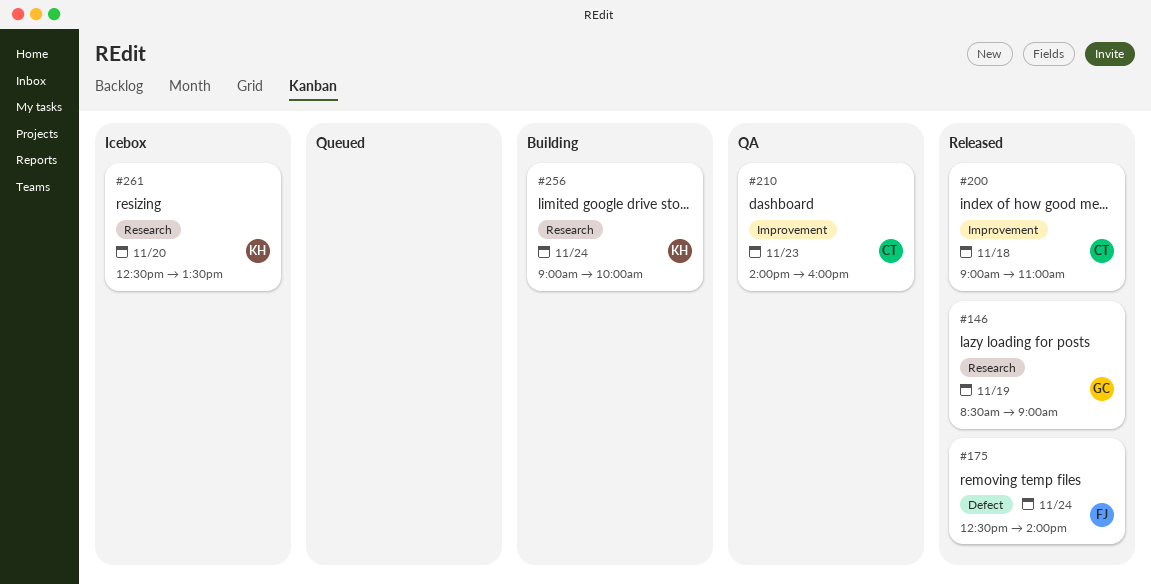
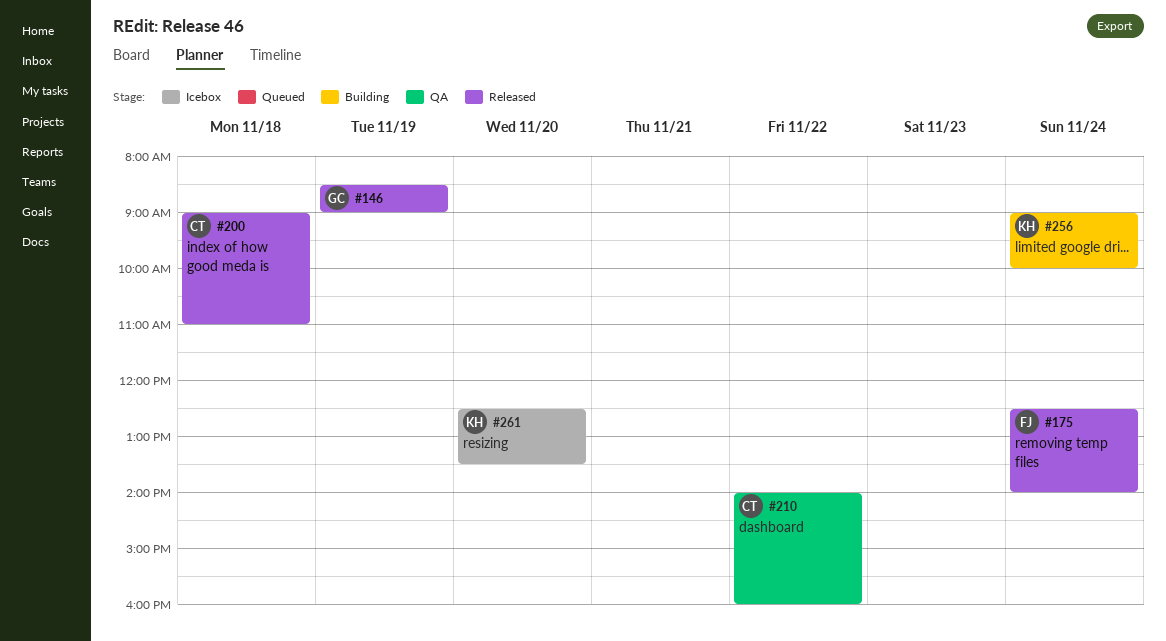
#210, day: Nov 23 -> Nov 22

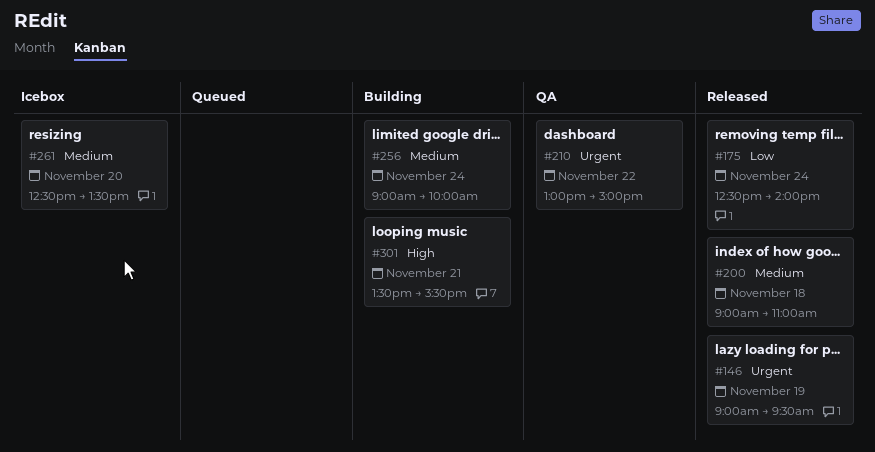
#146, begins: 08:30 -> 09:00
#146, ends: 09:00 -> 09:30
#210, begins: 14:00 -> 13:00
#210, ends: 16:00 -> 15:00
#301: none -> present

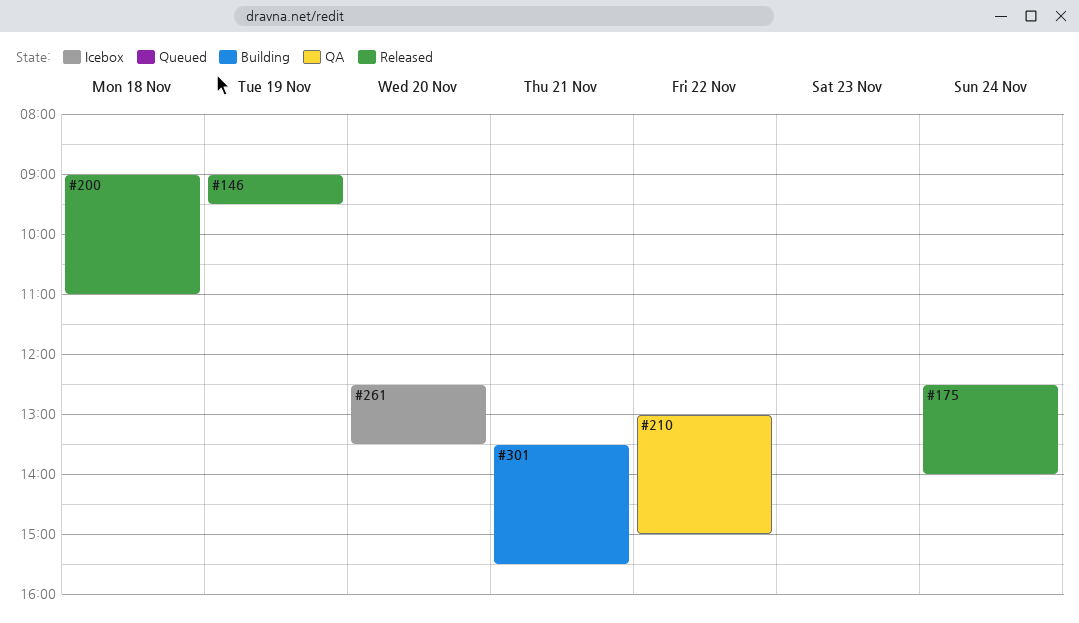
#256: present -> none

